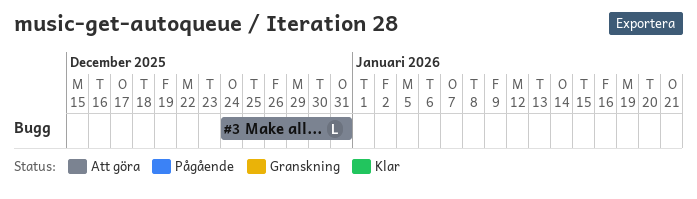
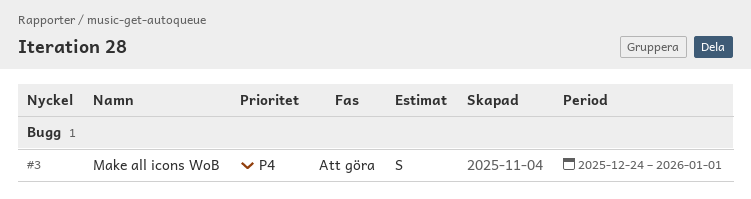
#3, estimate: L -> S
#3, due: Dec 31 -> Jan 1

